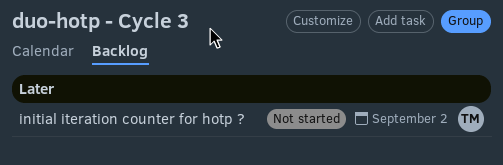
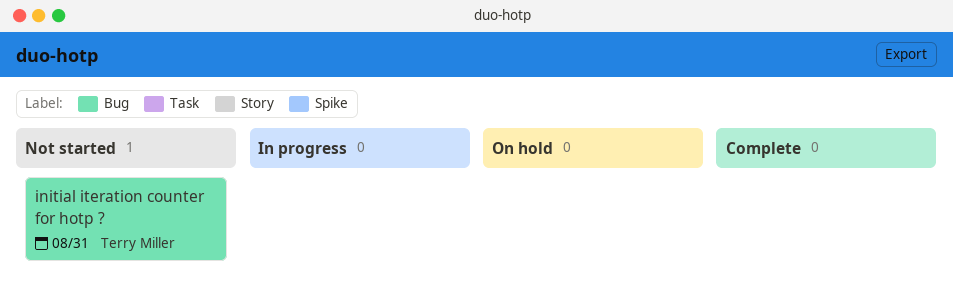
initial iteration counter for hotp ?, due: Sep 2 -> Aug 31

